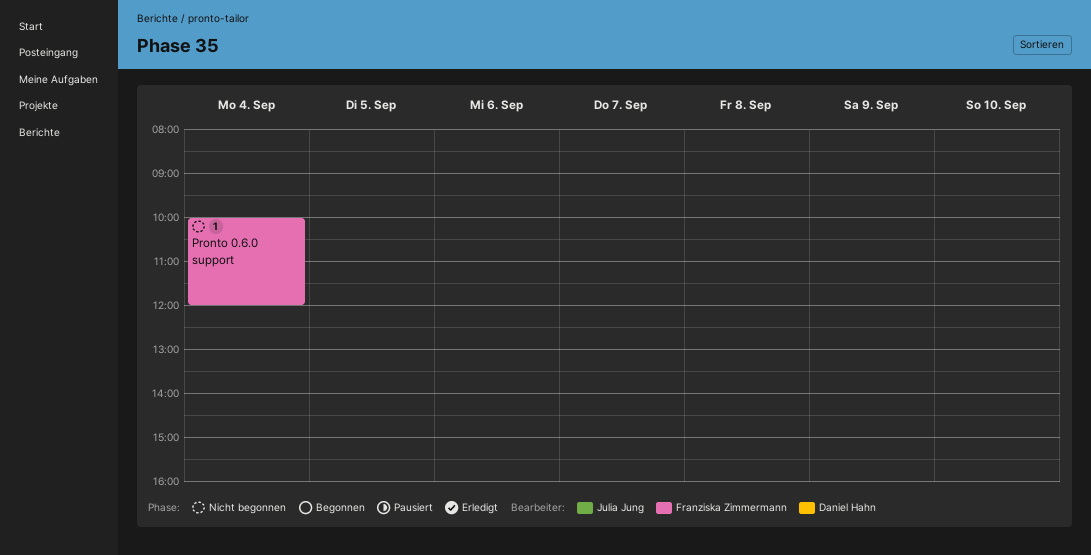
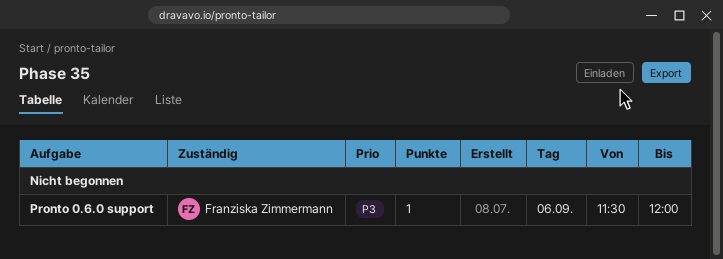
Pronto 0.6.0 support, day: Sep 4 -> Sep 6
Pronto 0.6.0 support, begins: 10:00 -> 11:30

